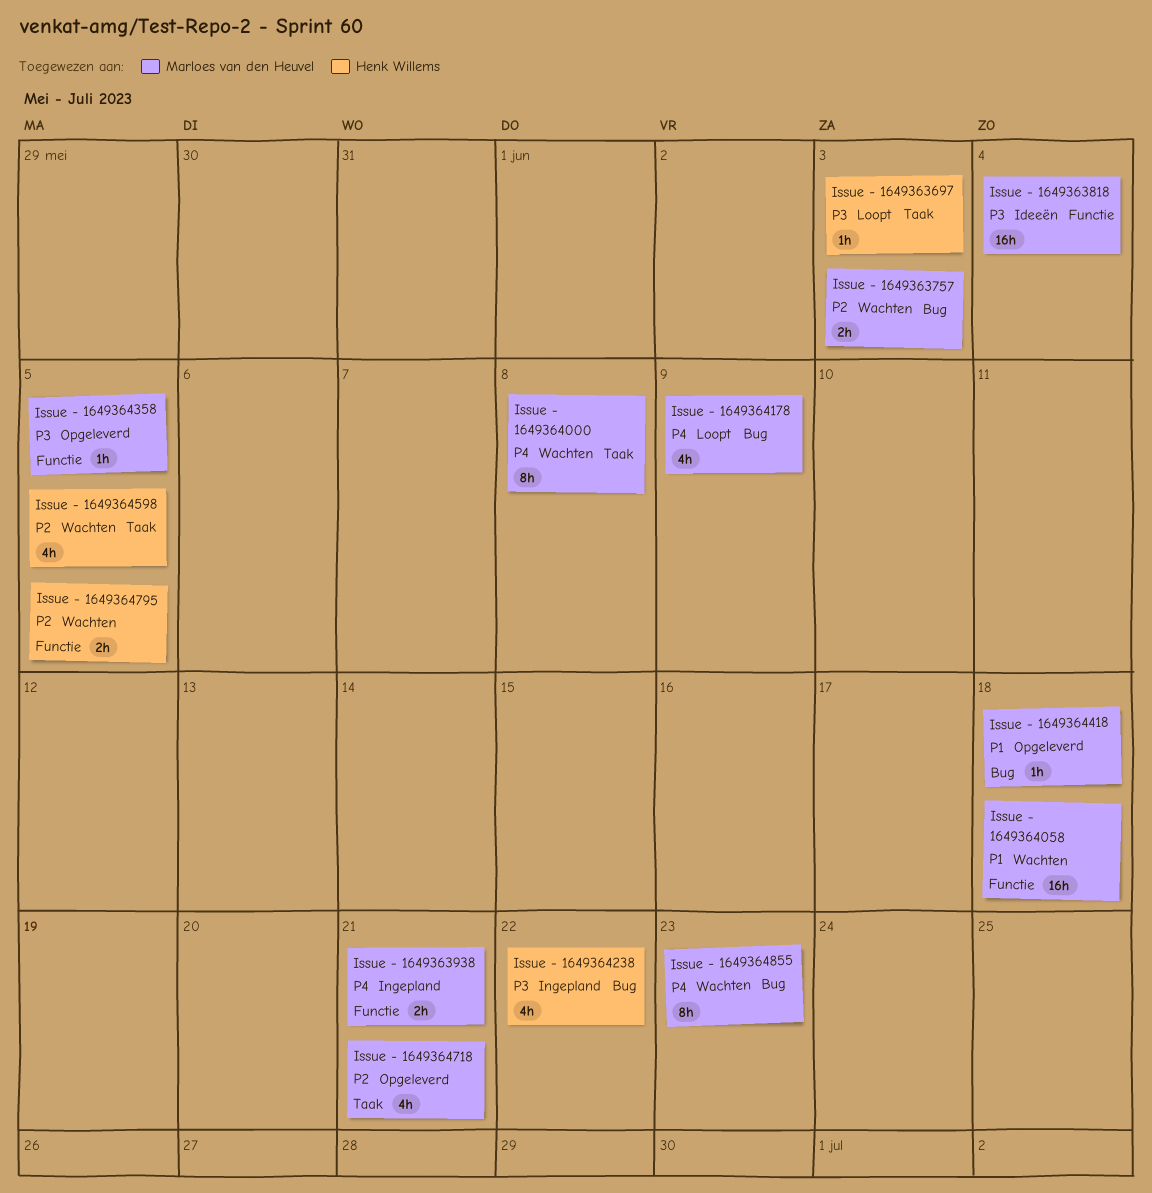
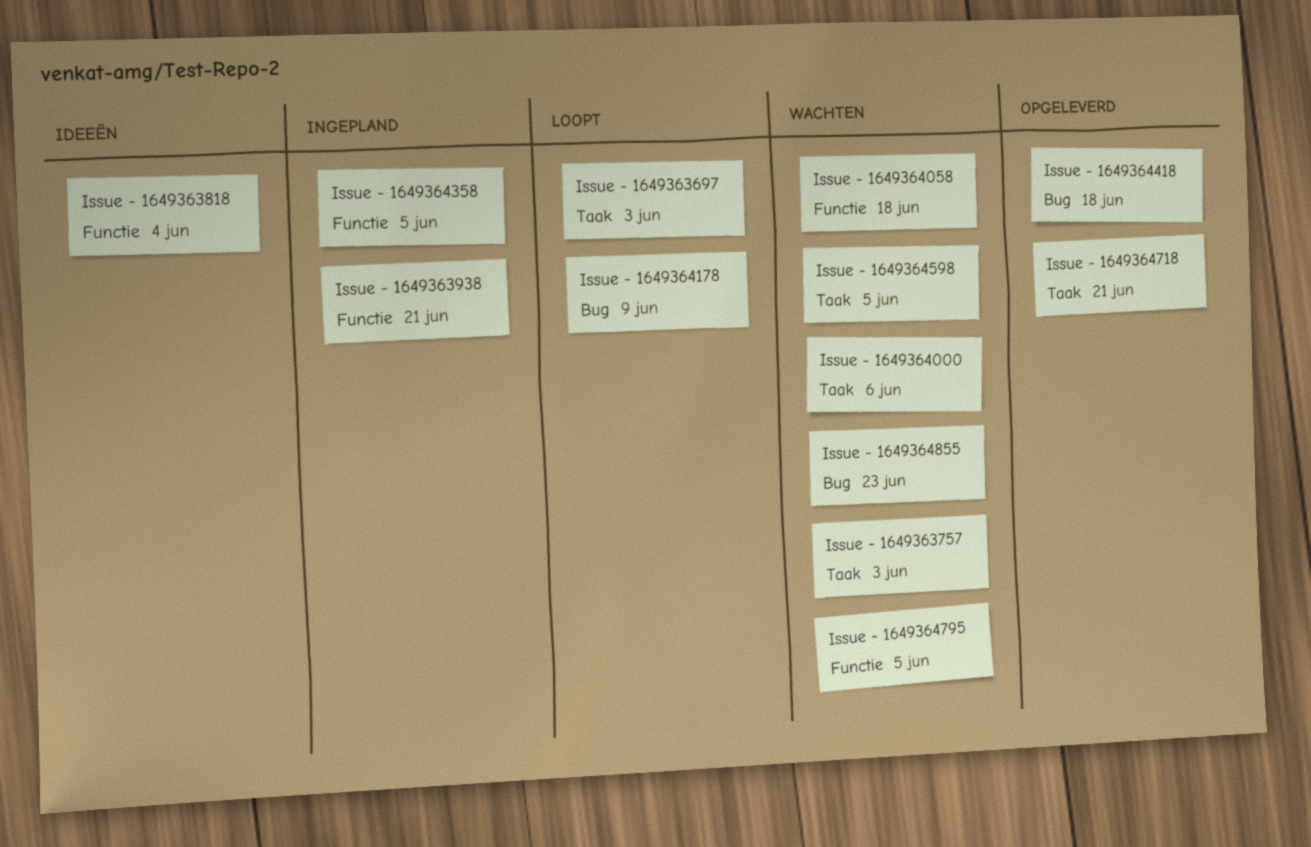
Issue - 1649363757, label: Bug -> Taak
Issue - 1649364000, due: Jun 8 -> Jun 6
Issue - 1649364238: present -> none
Issue - 1649364358, status: Opgeleverd -> Ingepland

